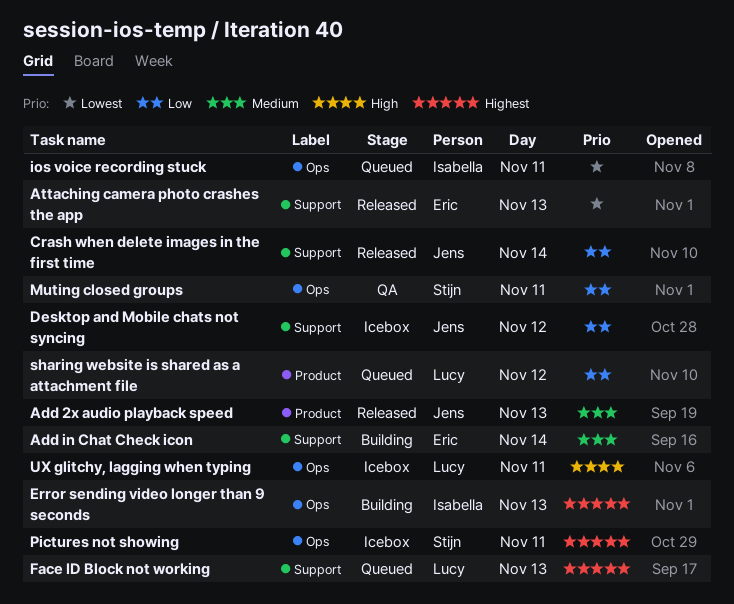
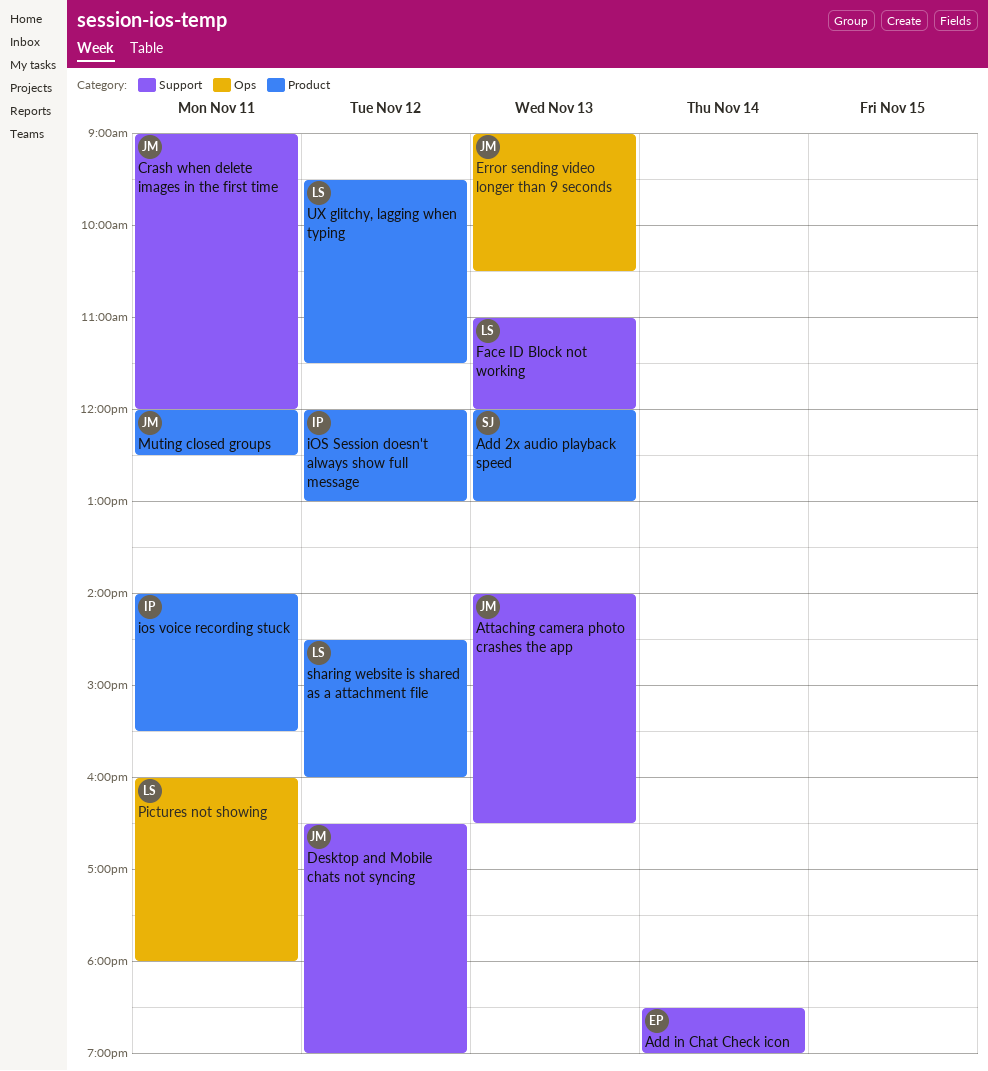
Add 2x audio playback speed, owner: Jens -> Stijn
Attaching camera photo crashes the app, owner: Eric -> Jens
Crash when delete images in the first time, day: Nov 14 -> Nov 11
Error sending video longer than 9 seconds, owner: Isabella -> Jens
iOS Session doesn't always show full message: none -> present
ios voice recording stuck, label: Ops -> Product
Muting closed groups, owner: Stijn -> Jens
Muting closed groups, label: Ops -> Product
Pictures not showing, owner: Stijn -> Lucy
UX glitchy, lagging when typing, label: Ops -> Product
UX glitchy, lagging when typing, day: Nov 11 -> Nov 12

